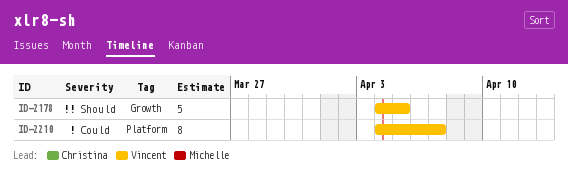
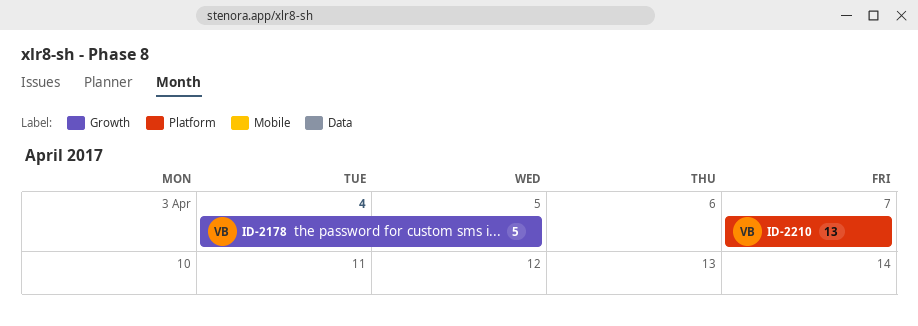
ID-2210, estimate: 8 -> 13
ID-2210, start: Apr 4 -> Apr 7

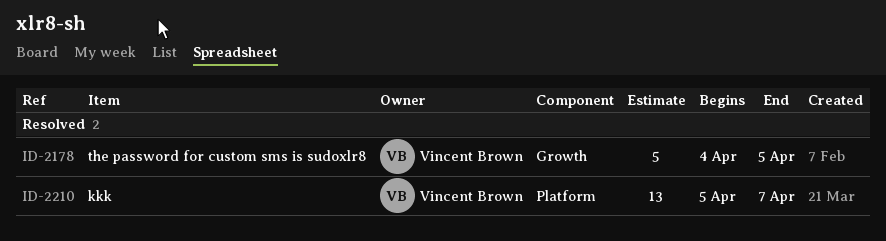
ID-2210, start: Apr 7 -> Apr 5

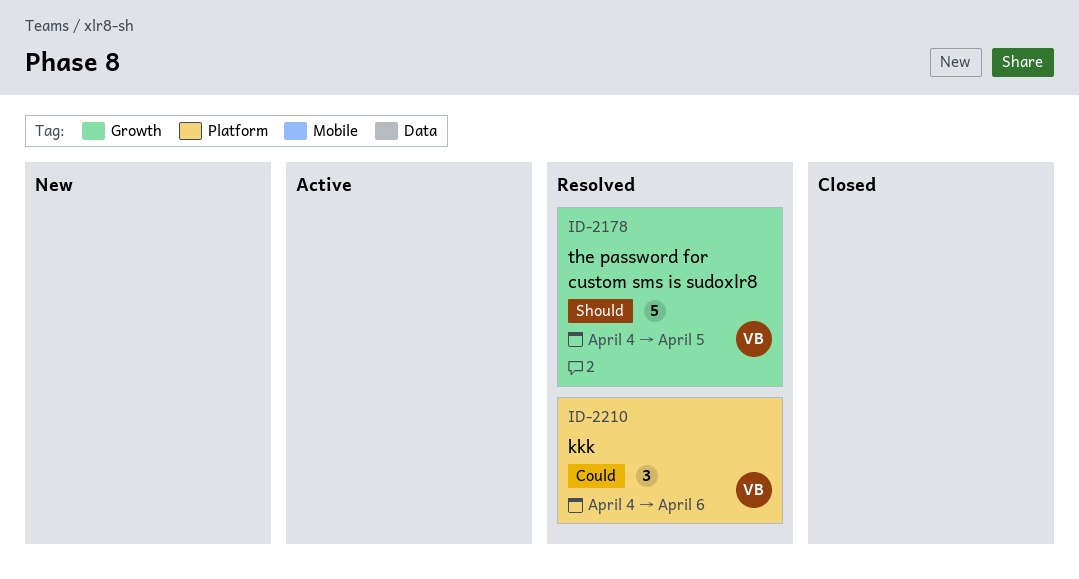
ID-2210, estimate: 13 -> 3
ID-2210, start: Apr 5 -> Apr 4
ID-2210, due: Apr 7 -> Apr 6

